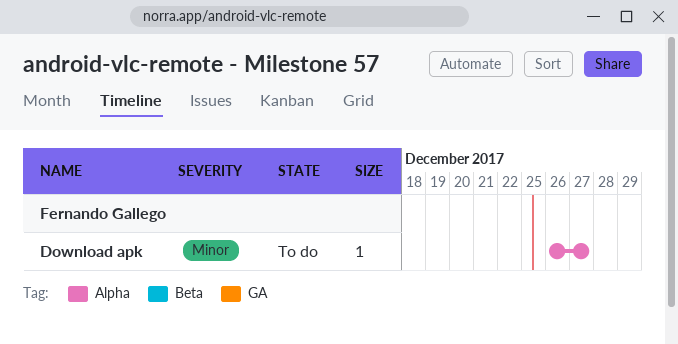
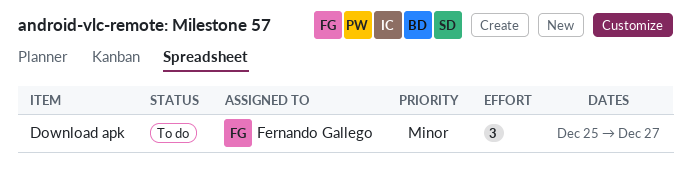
Download apk, estimate: 1 -> 3
Download apk, start: Dec 26 -> Dec 25

